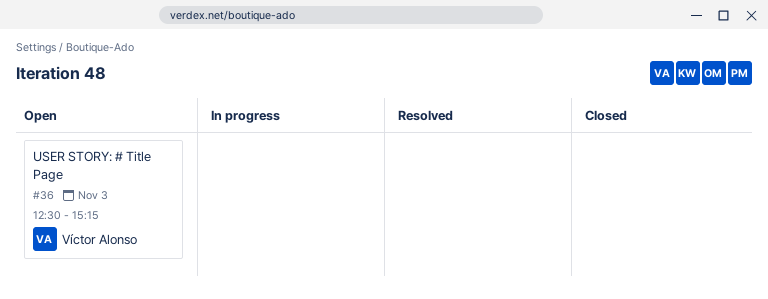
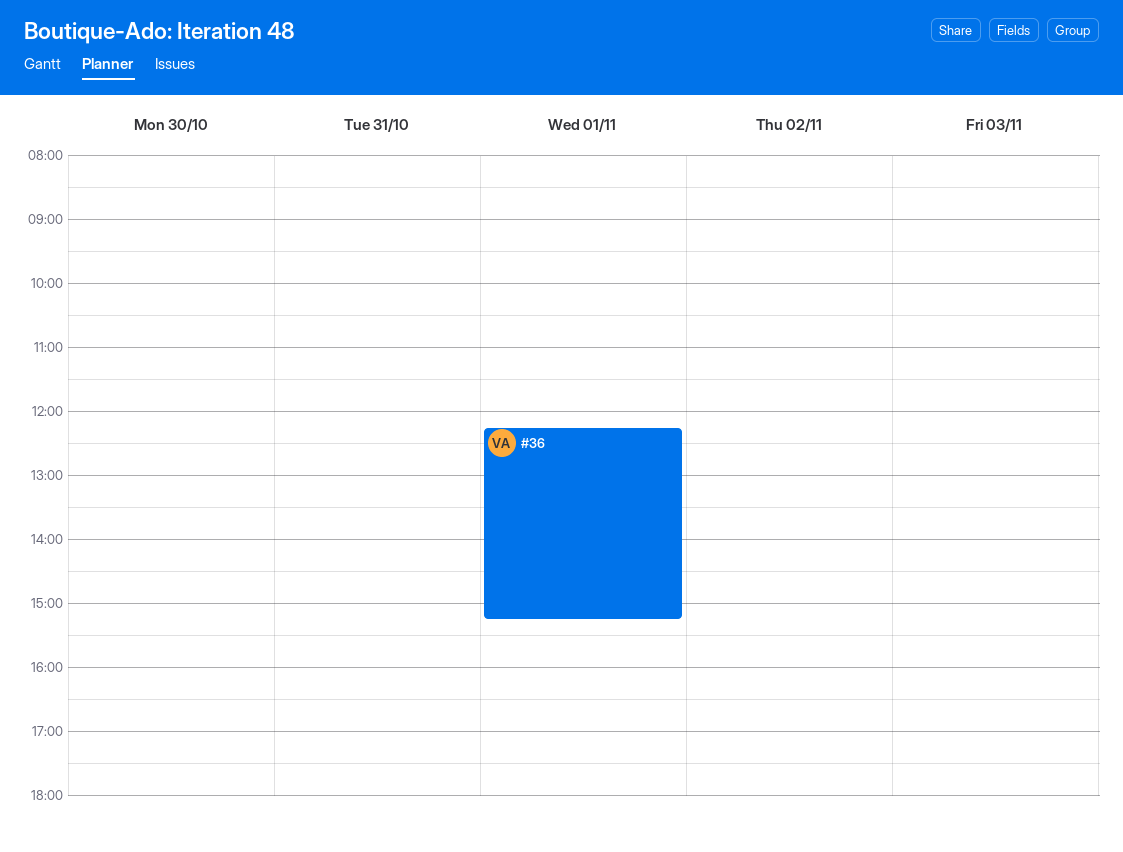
#36, day: Nov 3 -> Nov 1
#36, begins: 12:30 -> 12:15

